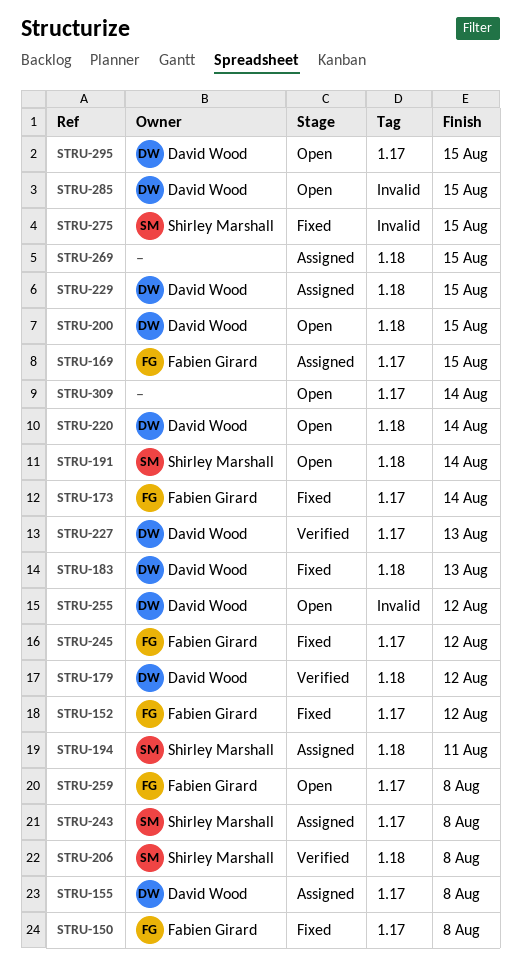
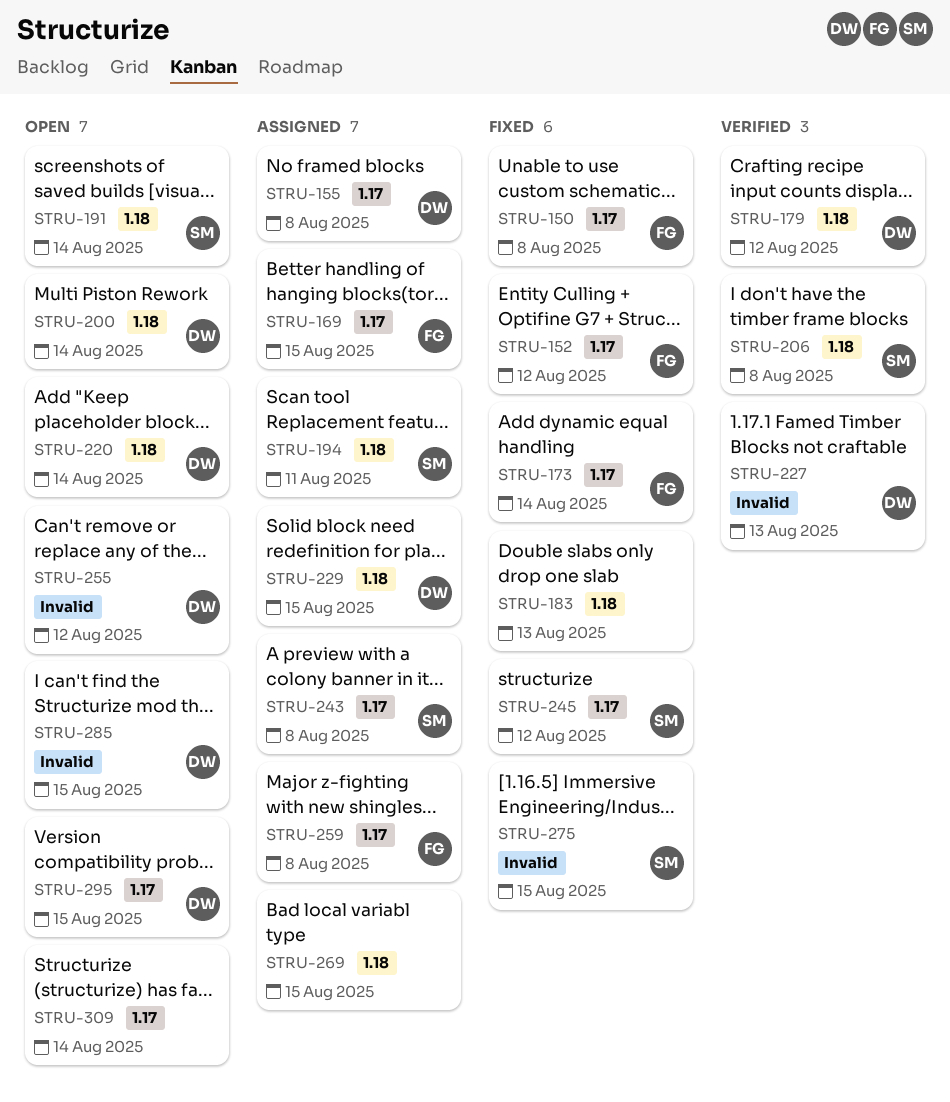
STRU-183, owner: David Wood -> none
STRU-200, due: Aug 15 -> Aug 14
STRU-227, label: 1.17 -> Invalid
STRU-245, owner: Fabien Girard -> Shirley Marshall
STRU-259, status: Open -> Assigned

